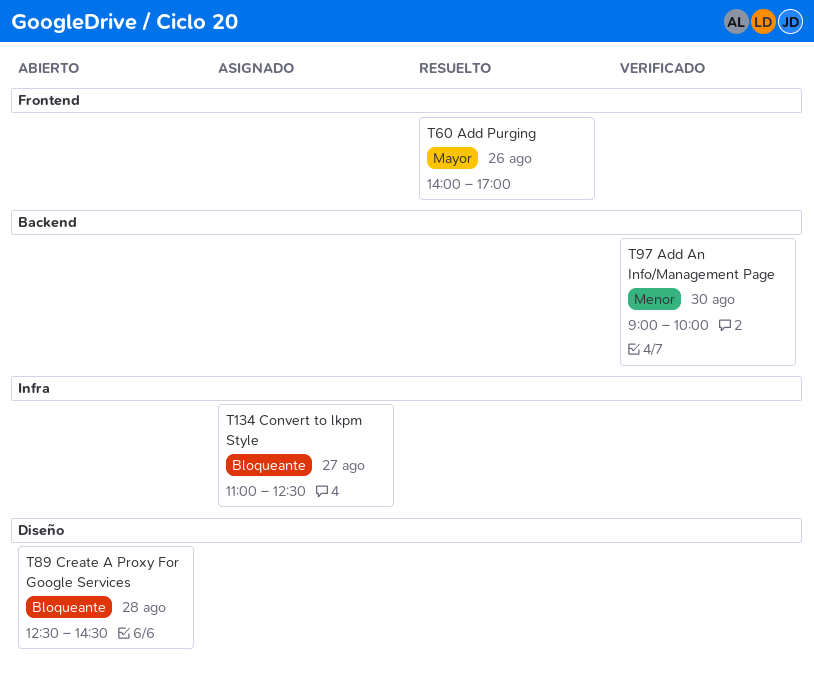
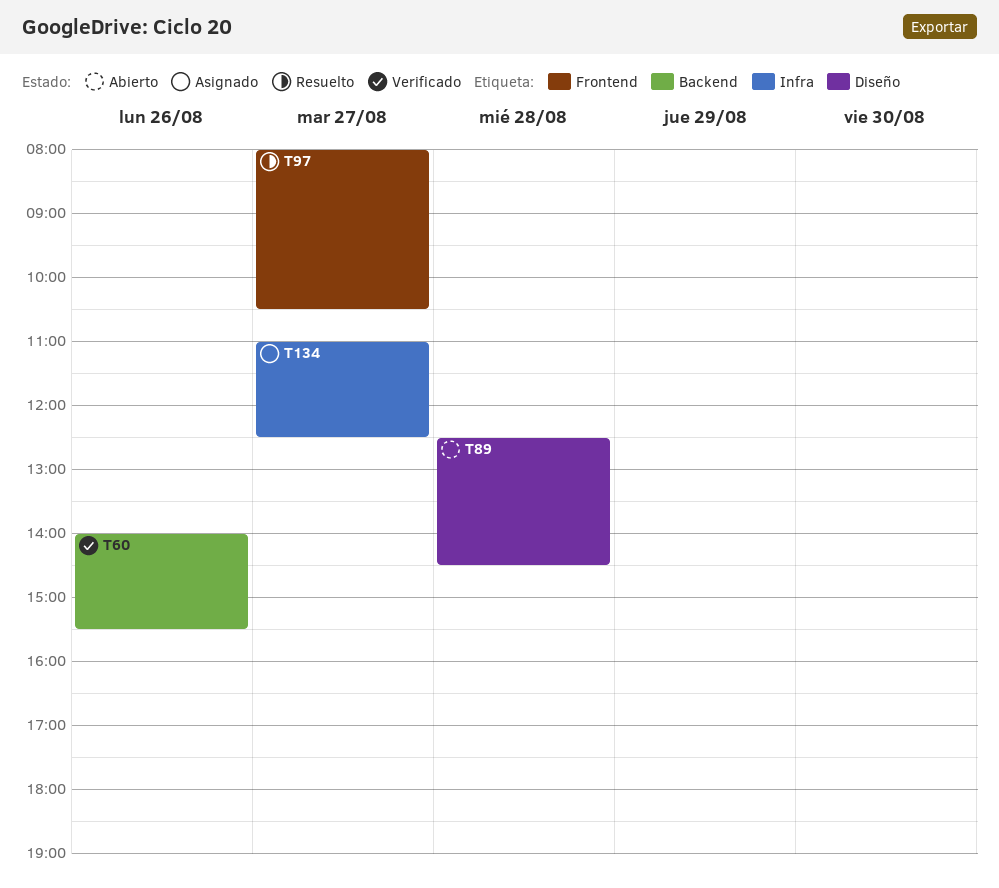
T60, status: Resuelto -> Verificado
T60, label: Frontend -> Backend
T60, ends: 17:00 -> 15:30
T97, status: Verificado -> Resuelto
T97, label: Backend -> Frontend
T97, day: Aug 30 -> Aug 27
T97, begins: 09:00 -> 08:00
T97, ends: 10:00 -> 10:30

